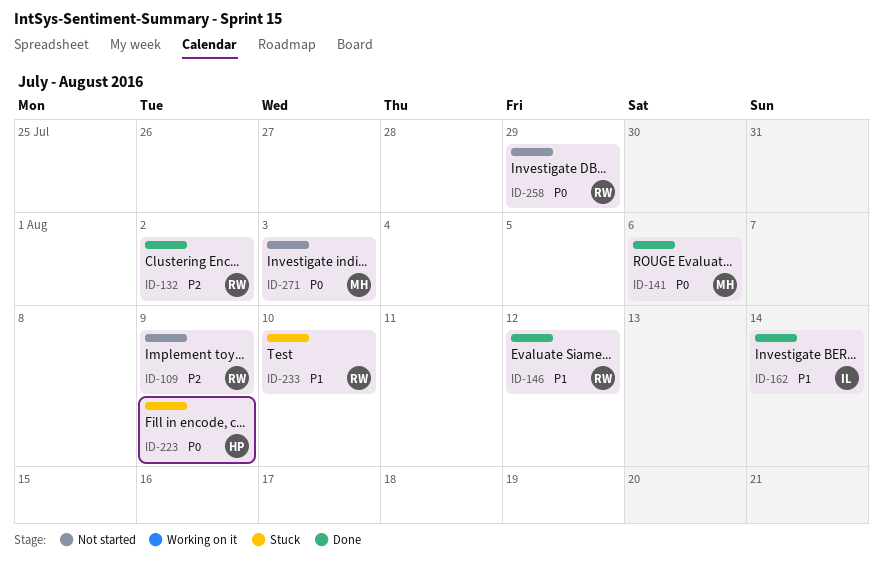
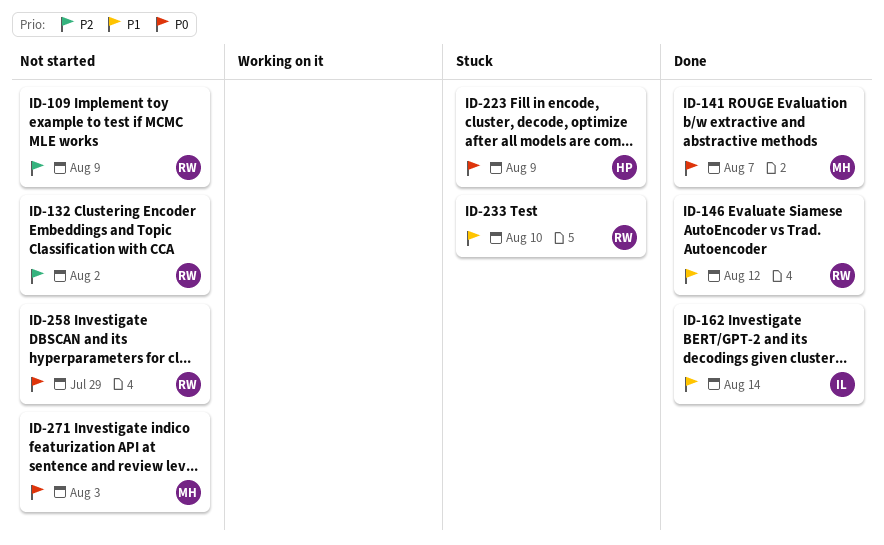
ID-132, status: Done -> Not started
ID-141, due: Aug 6 -> Aug 7

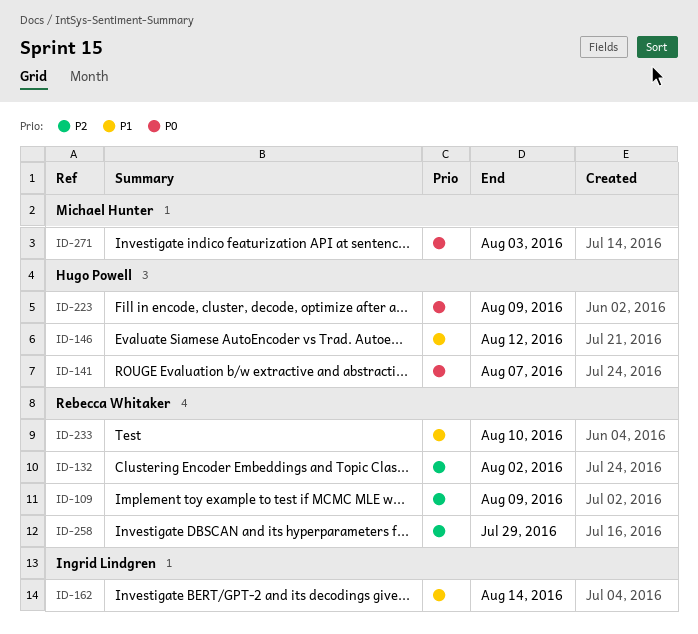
ID-141, owner: Michael Hunter -> Hugo Powell
ID-146, owner: Rebecca Whitaker -> Hugo Powell
ID-258, priority: P0 -> P2

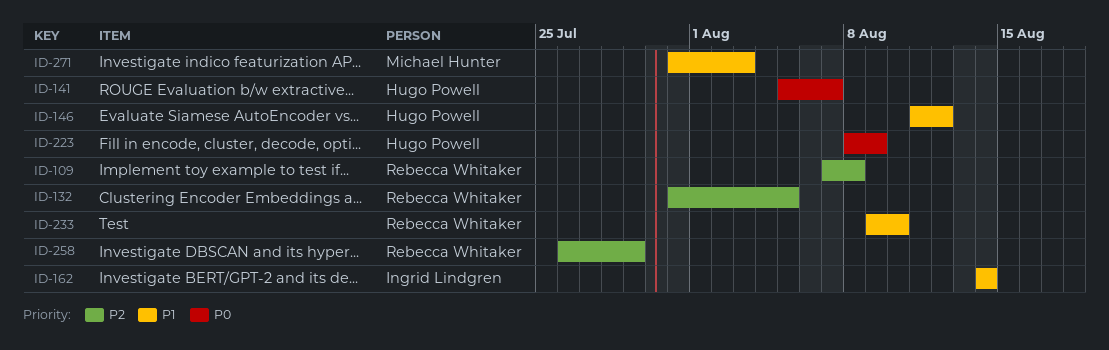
ID-109, due: Aug 9 -> Aug 8
ID-132, due: Aug 2 -> Aug 5
ID-271, priority: P0 -> P1

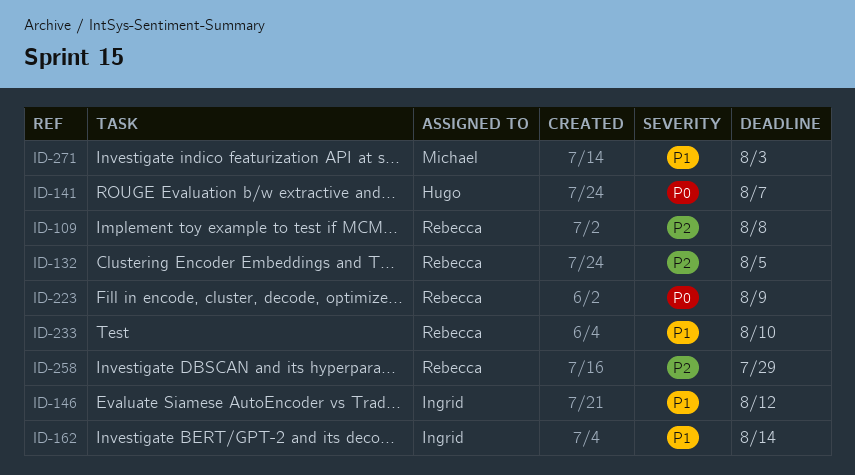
ID-146, owner: Hugo Powell -> Ingrid Lindgren
ID-223, owner: Hugo Powell -> Rebecca Whitaker

